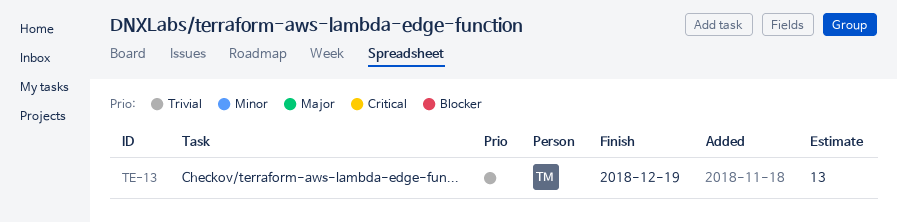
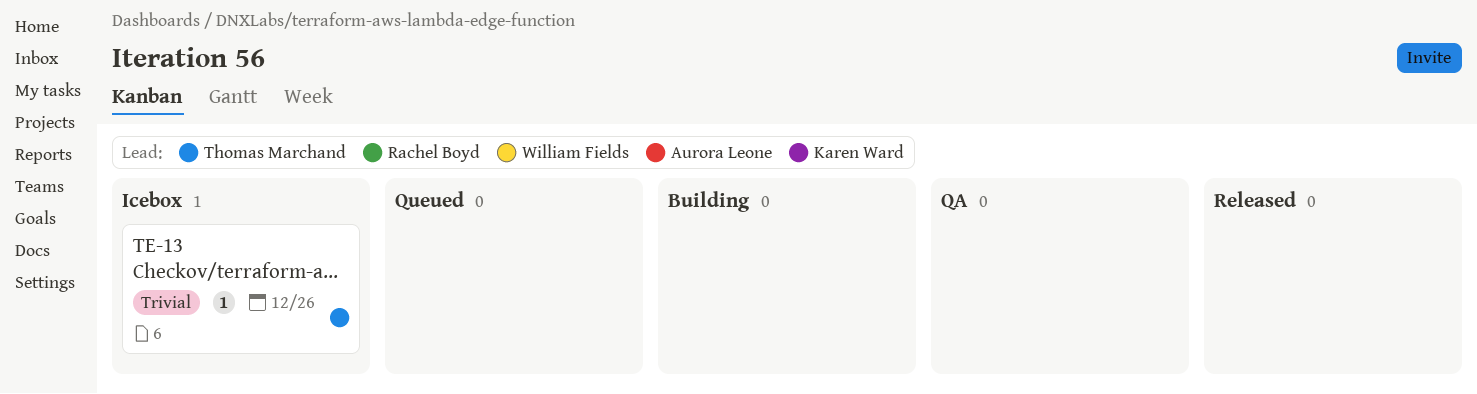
TE-13, estimate: 13 -> 1
TE-13, due: Dec 19 -> Dec 26

